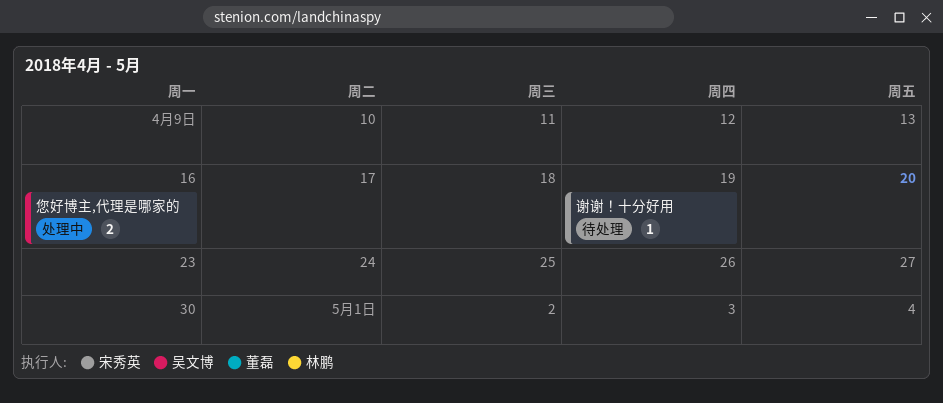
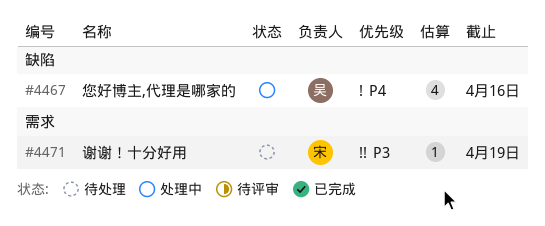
您好博主,代理是哪家的, estimate: 2 -> 4

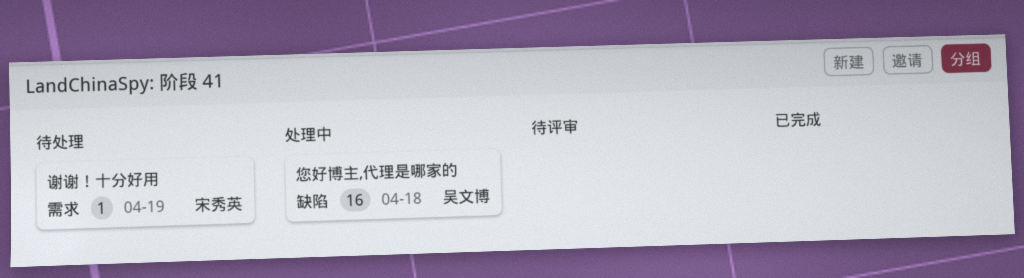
您好博主,代理是哪家的, estimate: 4 -> 16
您好博主,代理是哪家的, due: Apr 16 -> Apr 18

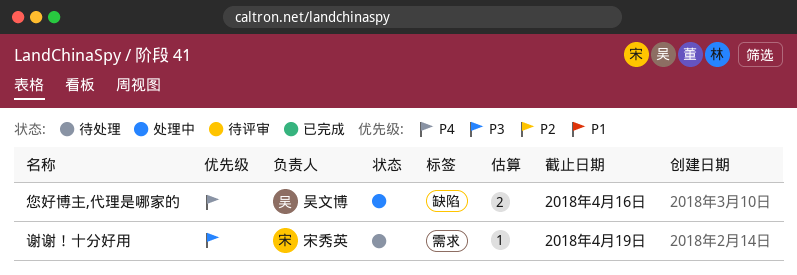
您好博主,代理是哪家的, estimate: 16 -> 2
您好博主,代理是哪家的, due: Apr 18 -> Apr 16

